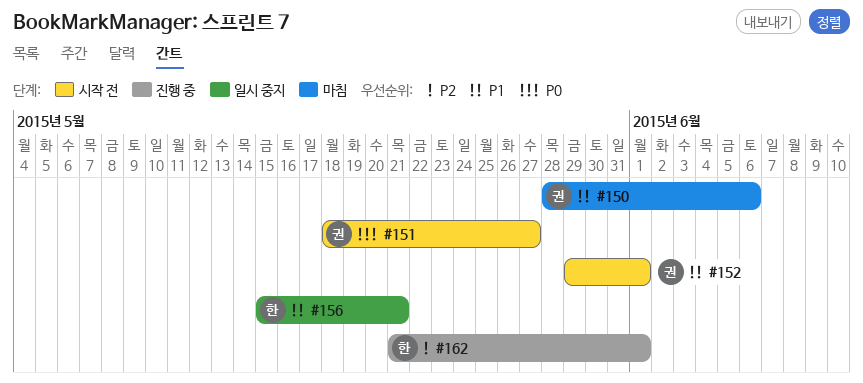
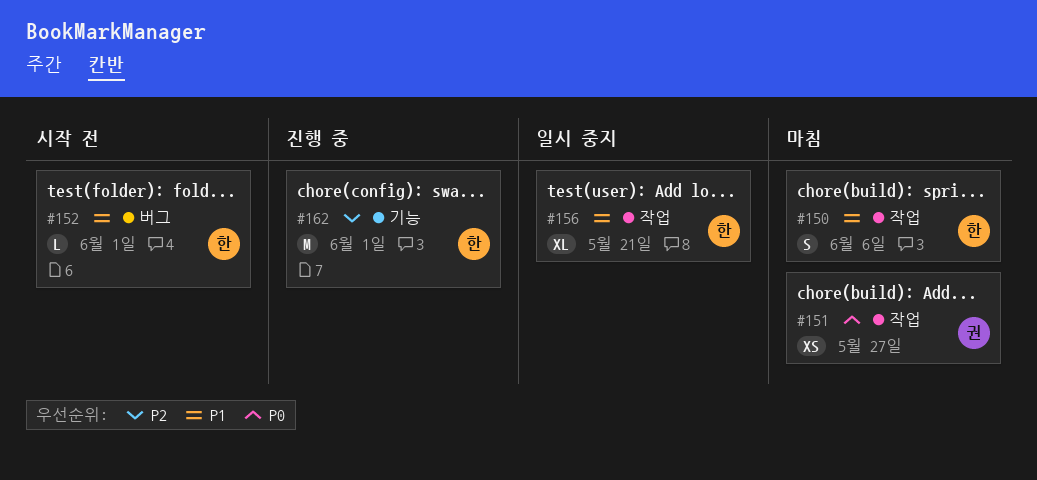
#150, owner: 권 -> 한
#151, status: 시작 전 -> 마침
#152, owner: 권 -> 한

